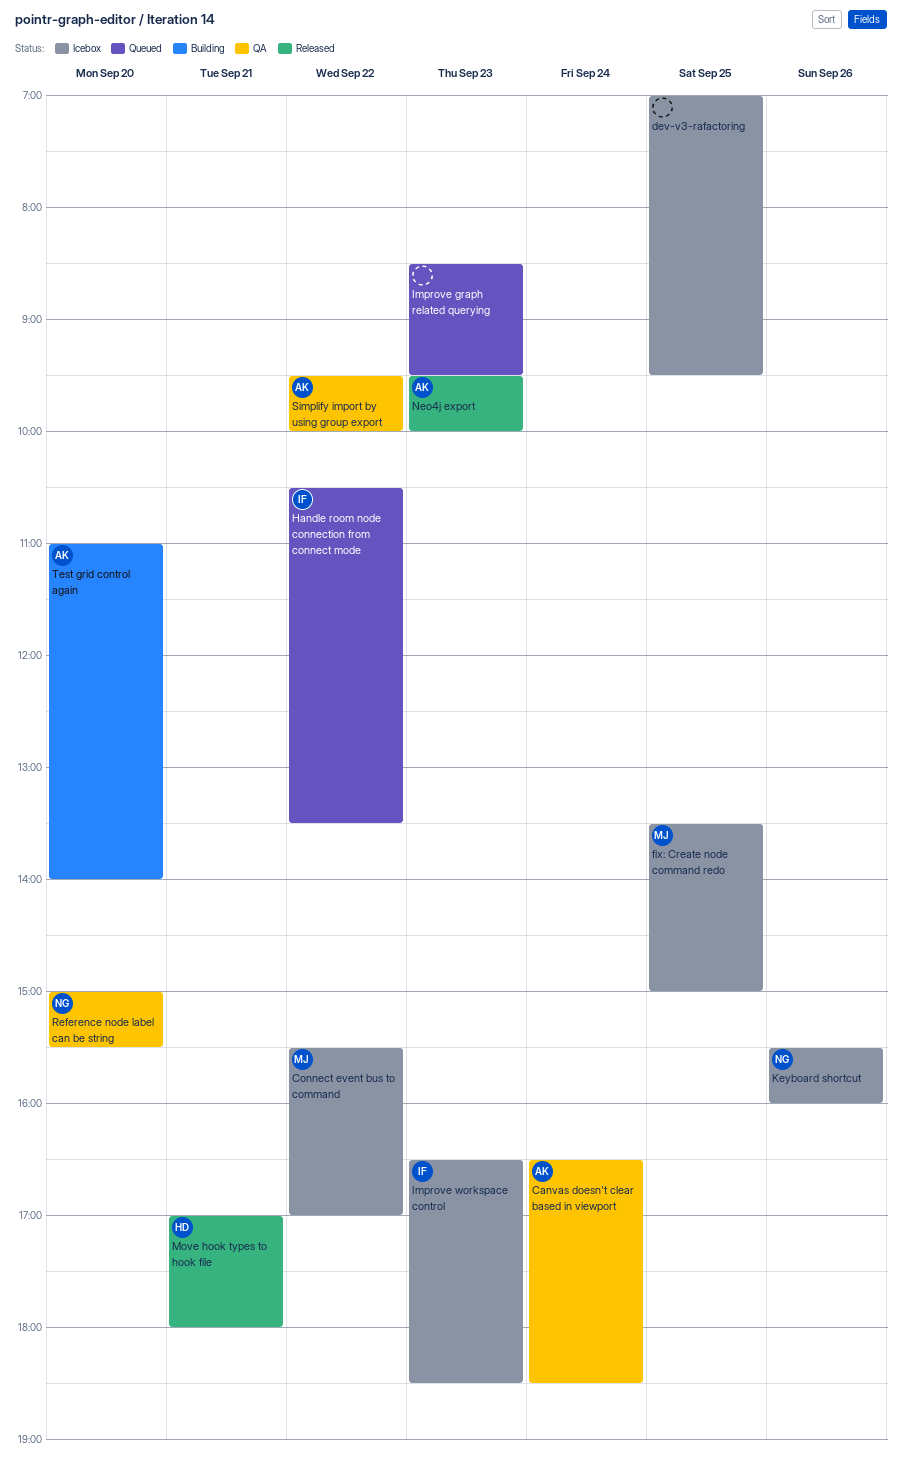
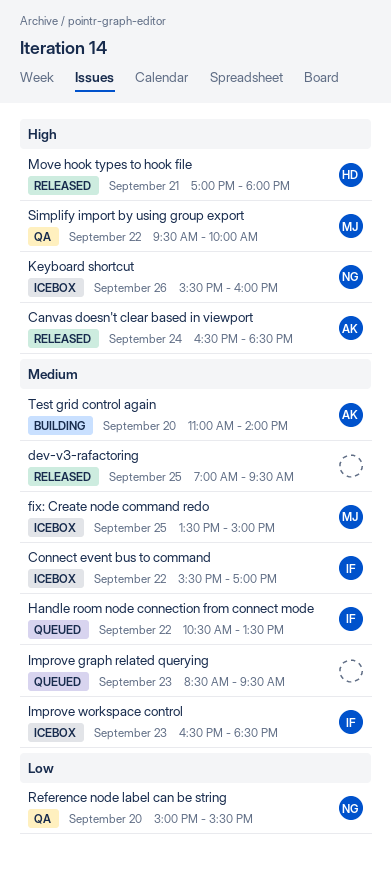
Canvas doesn't clear based in viewport, status: QA -> Released
Connect event bus to command, owner: MJ -> IF
dev-v3-rafactoring, status: Icebox -> Released
Neo4j export: present -> none
Simplify import by using group export, owner: AK -> MJ

